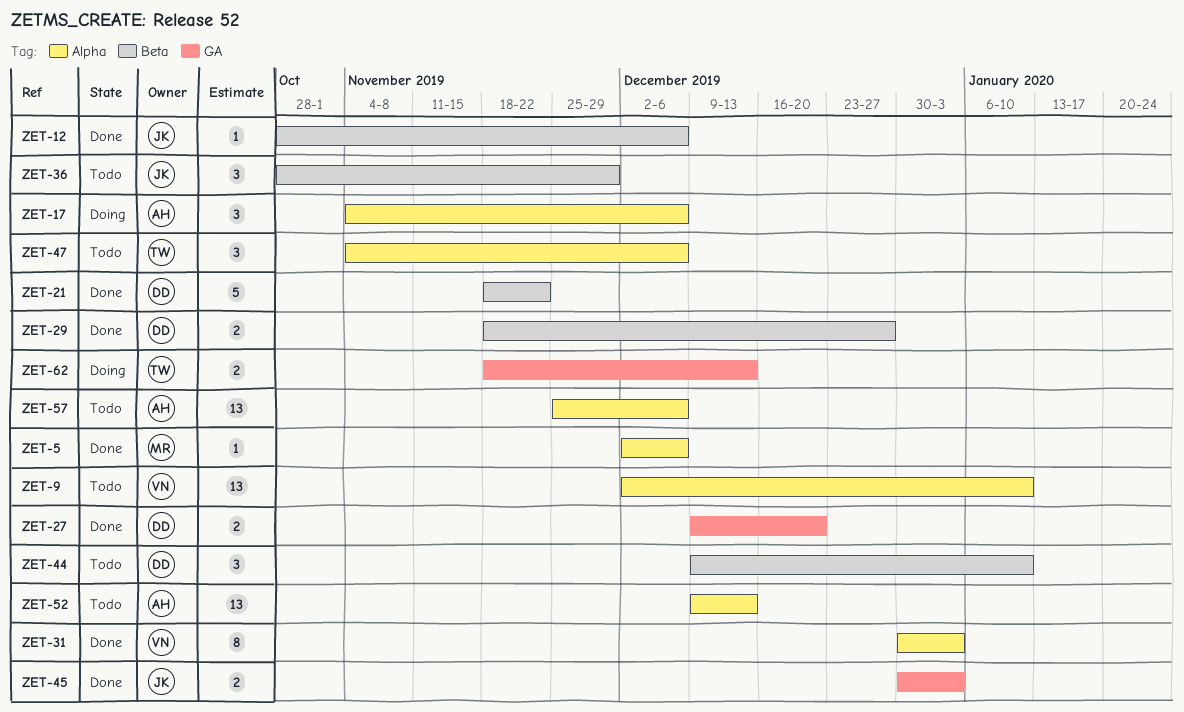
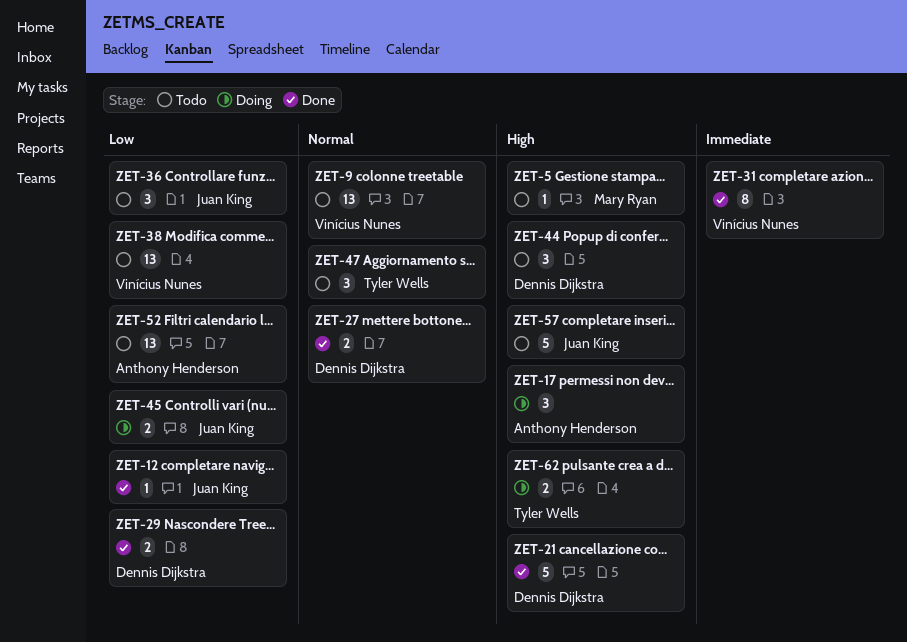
ZET-5, status: Done -> Todo
ZET-38: none -> present
ZET-45, status: Done -> Doing
ZET-57, owner: Anthony Henderson -> Juan King
ZET-57, estimate: 13 -> 5

